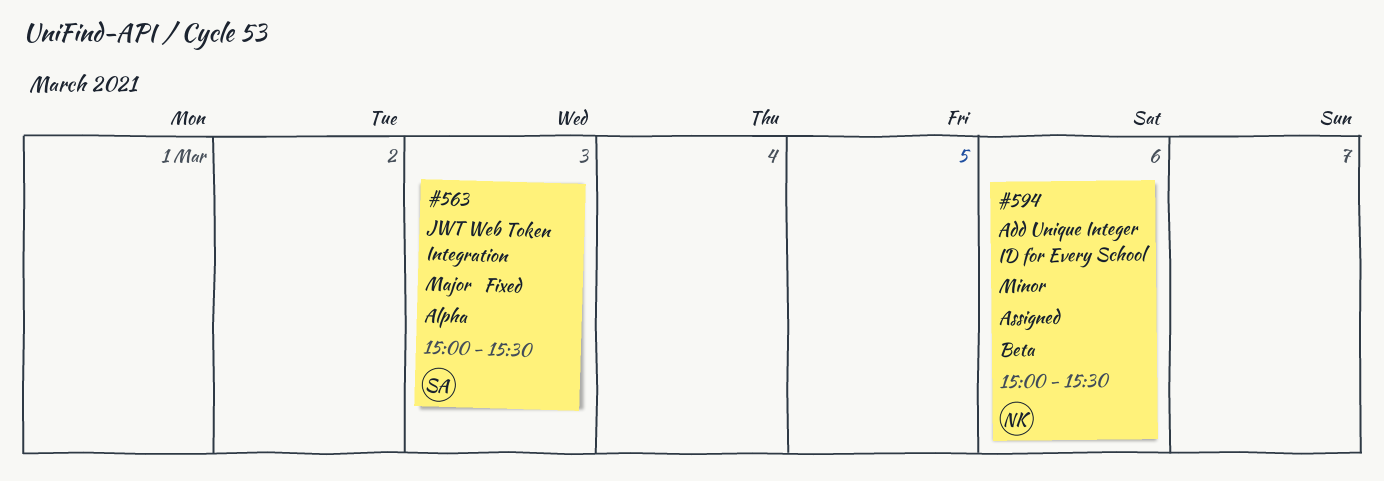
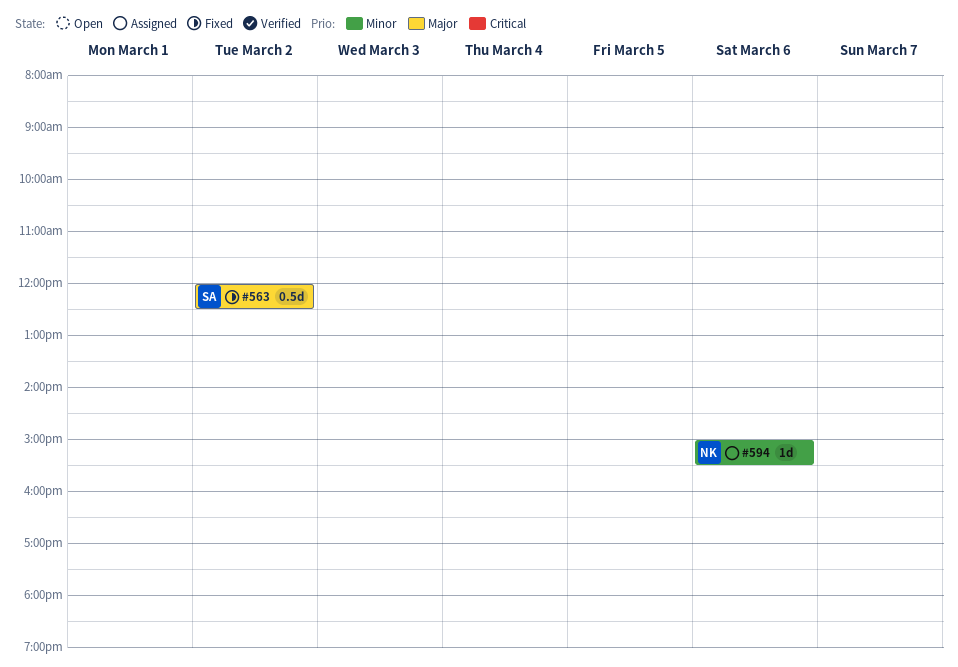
#563, day: Mar 3 -> Mar 2
#563, begins: 15:00 -> 12:00
#563, ends: 15:30 -> 12:30

